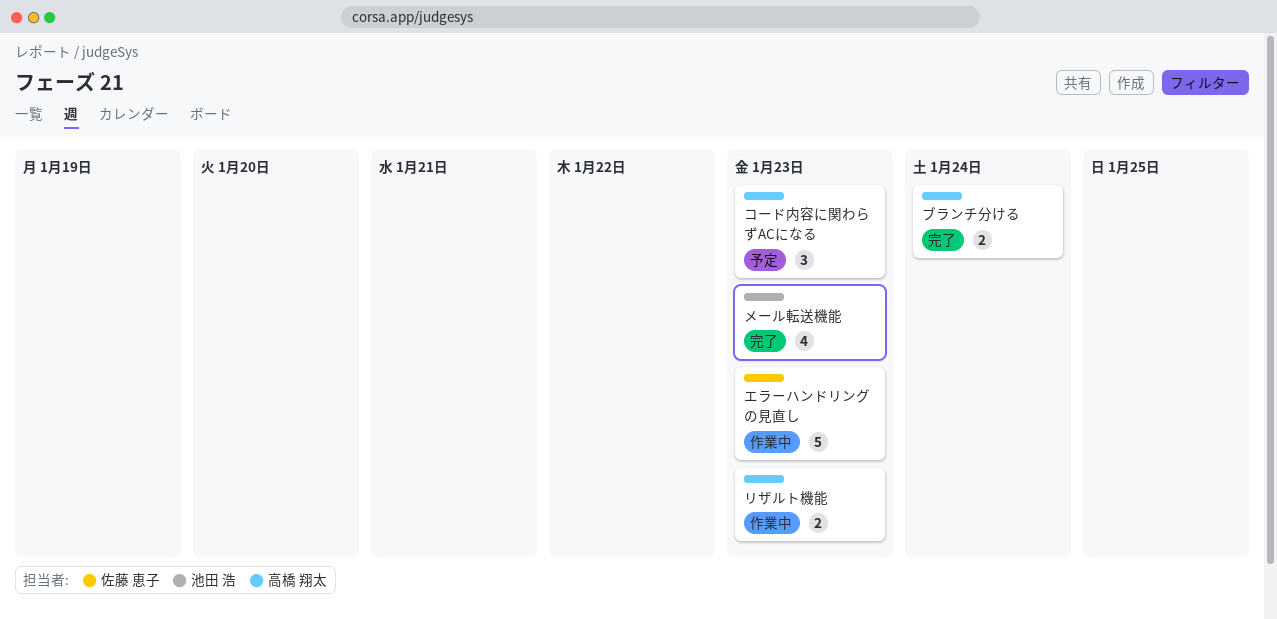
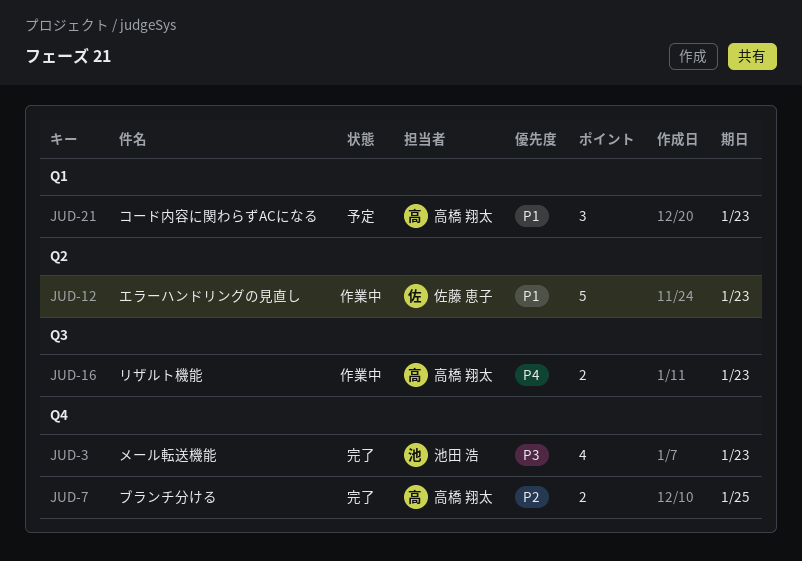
ブランチ分ける, due: Jan 24 -> Jan 25

